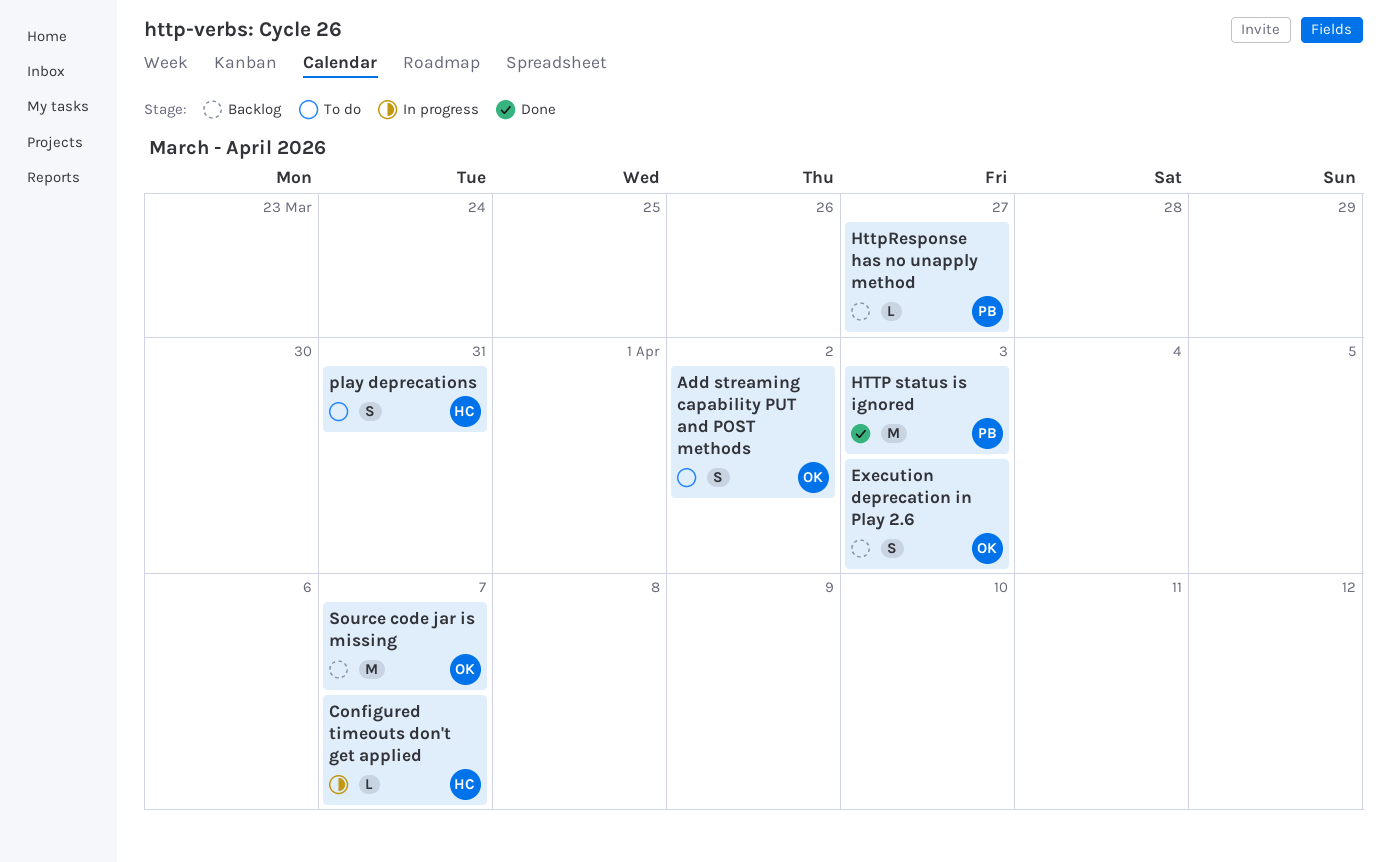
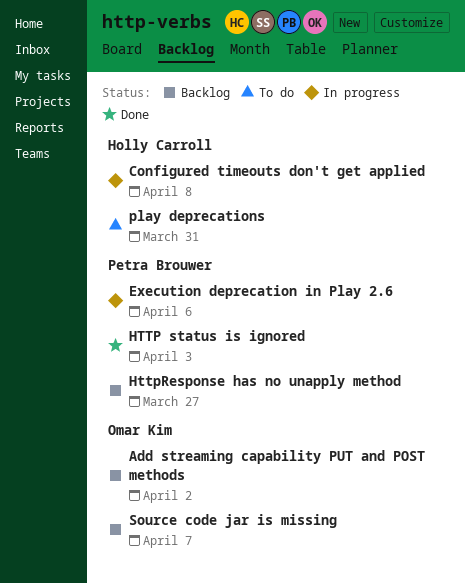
Add streaming capability PUT and POST methods, status: To do -> Backlog
Configured timeouts don't get applied, due: Apr 7 -> Apr 8
Execution deprecation in Play 2.6, status: Backlog -> In progress
Execution deprecation in Play 2.6, owner: Omar Kim -> Petra Brouwer
Execution deprecation in Play 2.6, due: Apr 3 -> Apr 6

